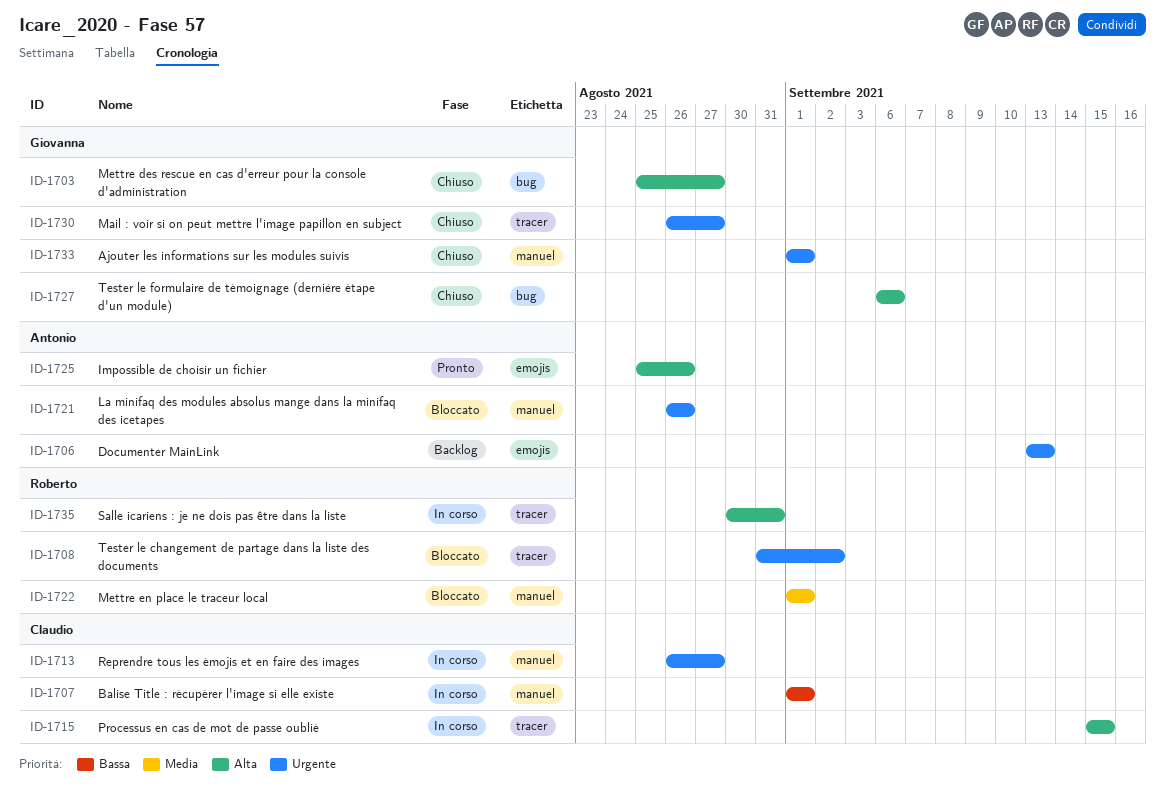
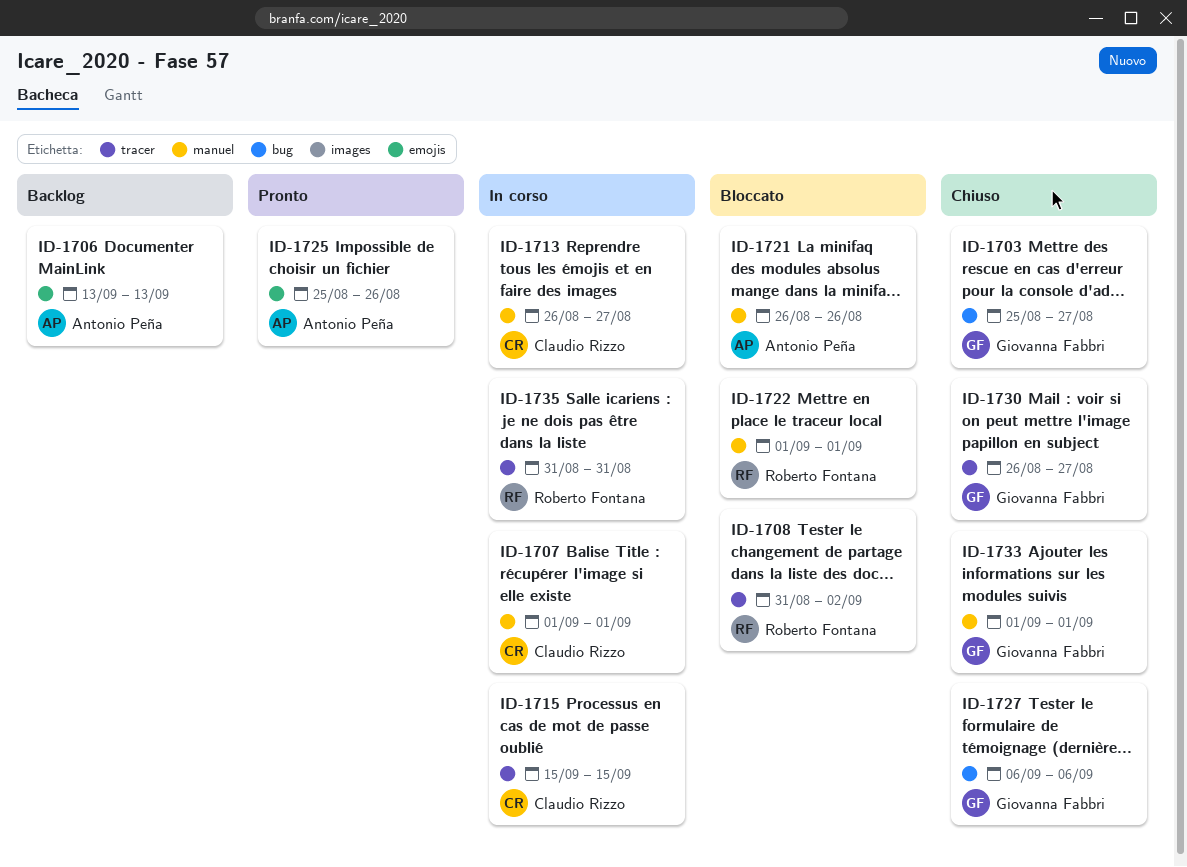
ID-1735, start: Aug 30 -> Aug 31

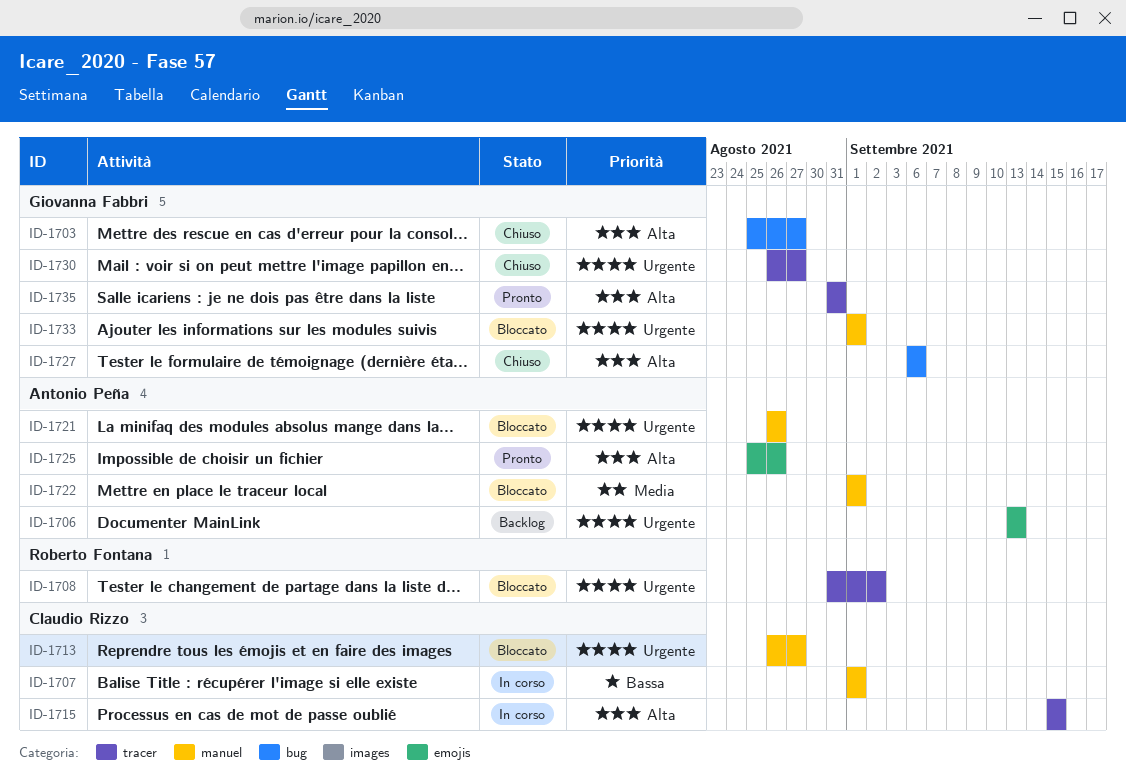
ID-1713, status: In corso -> Bloccato
ID-1722, owner: Roberto Fontana -> Antonio Peña
ID-1733, status: Chiuso -> Bloccato
ID-1735, status: In corso -> Pronto
ID-1735, owner: Roberto Fontana -> Giovanna Fabbri

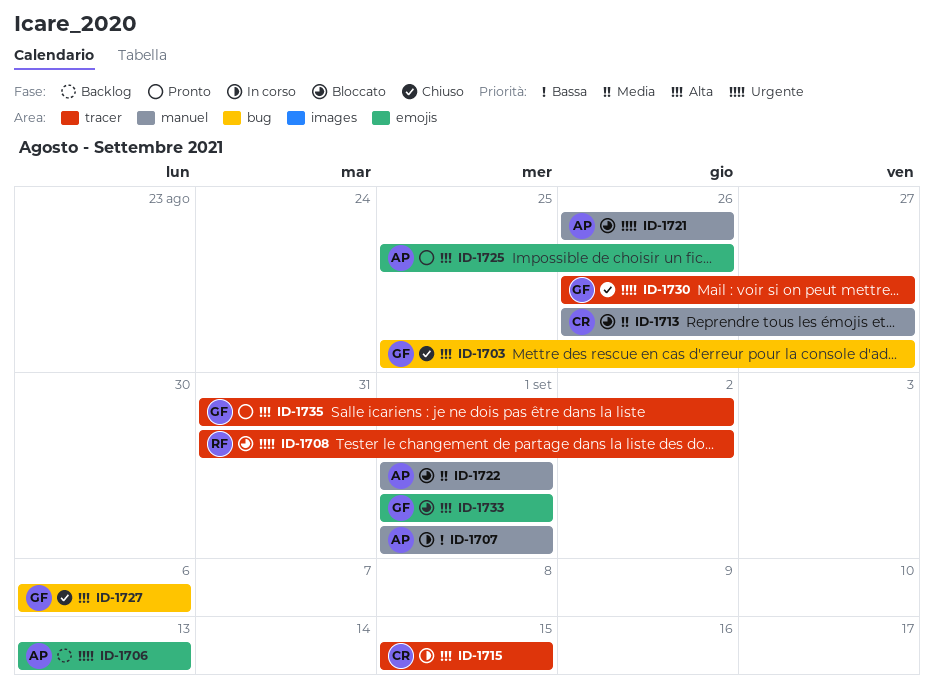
ID-1707, owner: Claudio Rizzo -> Antonio Peña
ID-1713, priority: Urgente -> Media
ID-1733, priority: Urgente -> Alta
ID-1733, label: manuel -> emojis
ID-1735, due: Aug 31 -> Sep 2

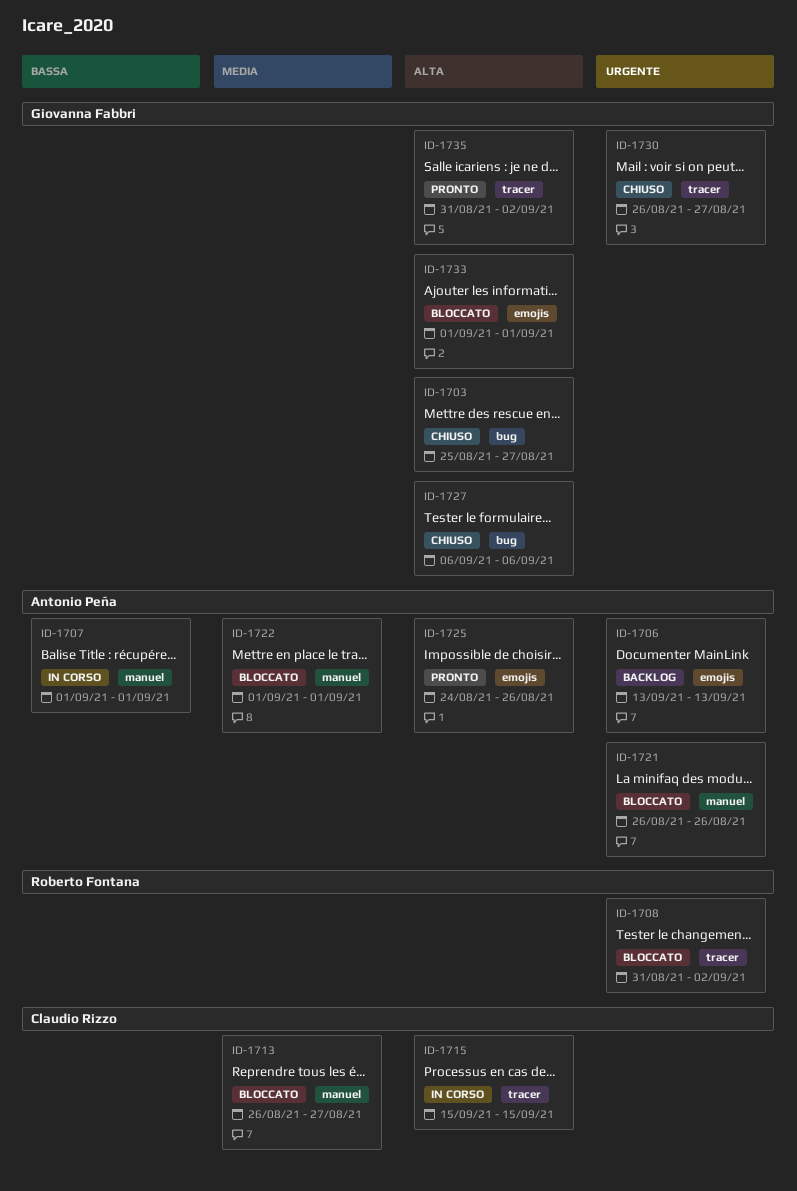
ID-1725, start: Aug 25 -> Aug 24

